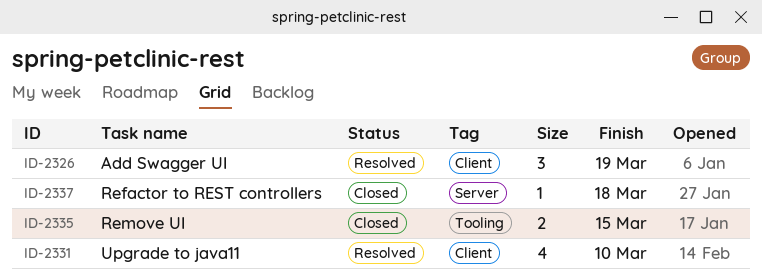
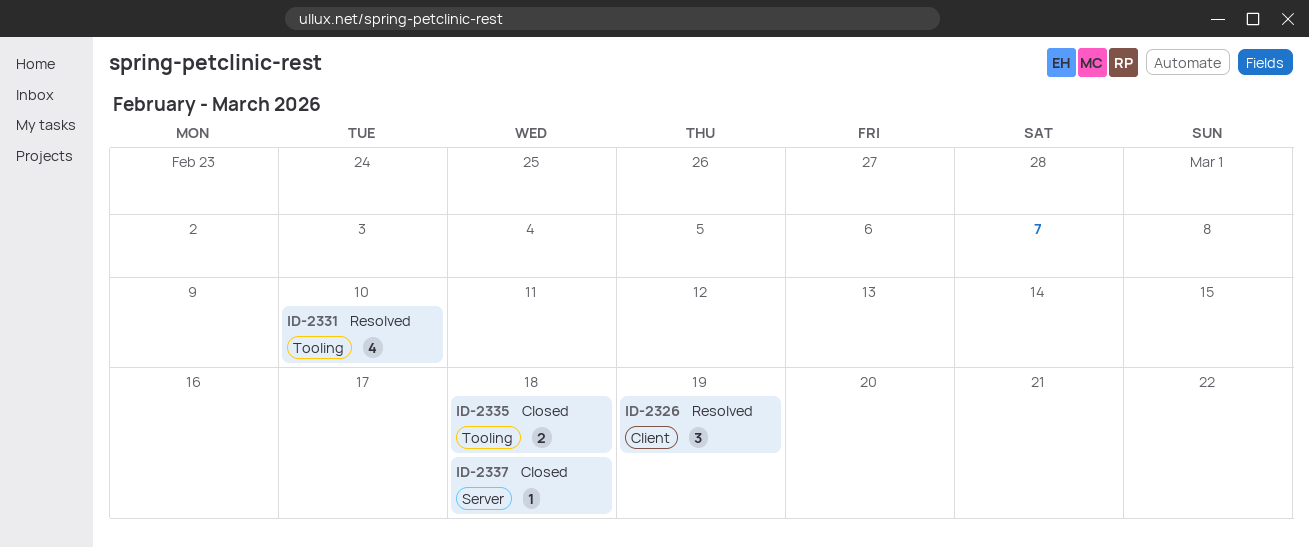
ID-2331, label: Client -> Tooling
ID-2335, due: Mar 15 -> Mar 18

